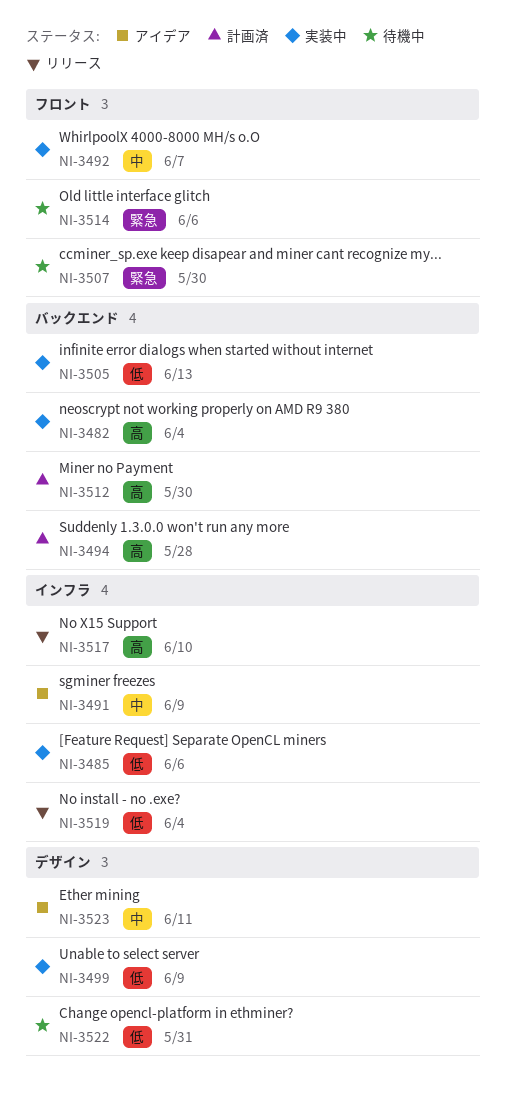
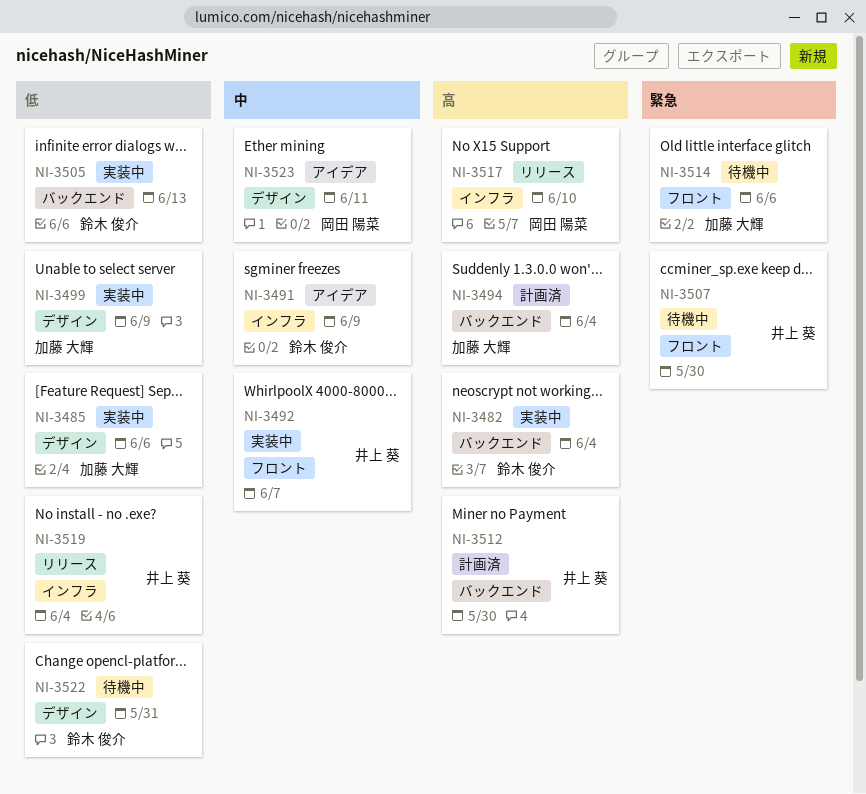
NI-3485, label: インフラ -> デザイン
NI-3494, due: May 28 -> Jun 4

